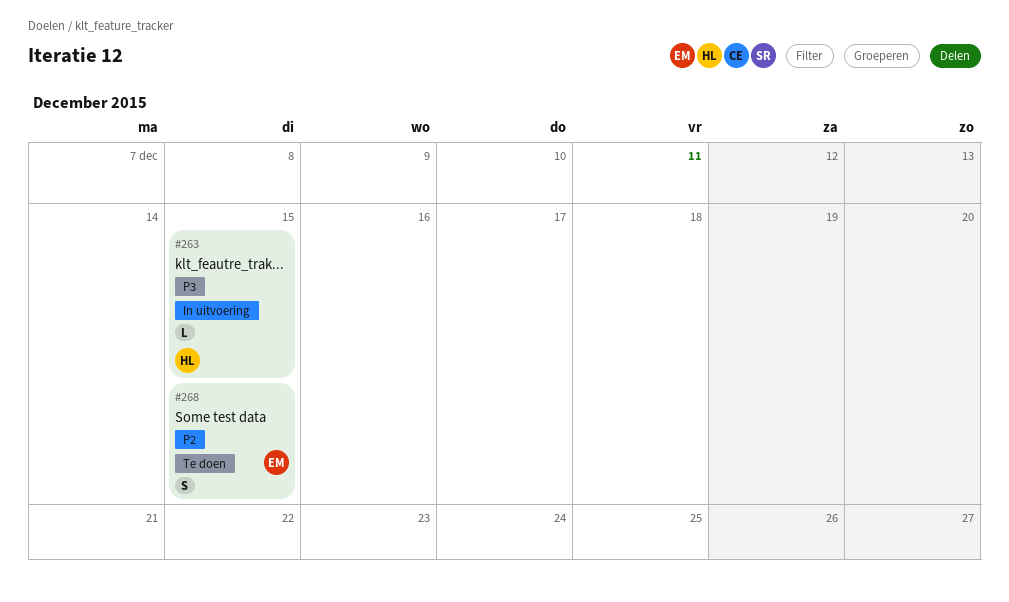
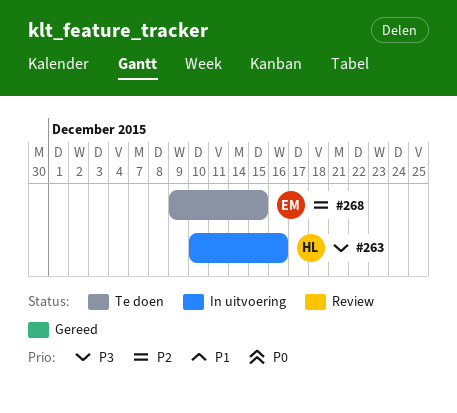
#263, due: Dec 15 -> Dec 16

